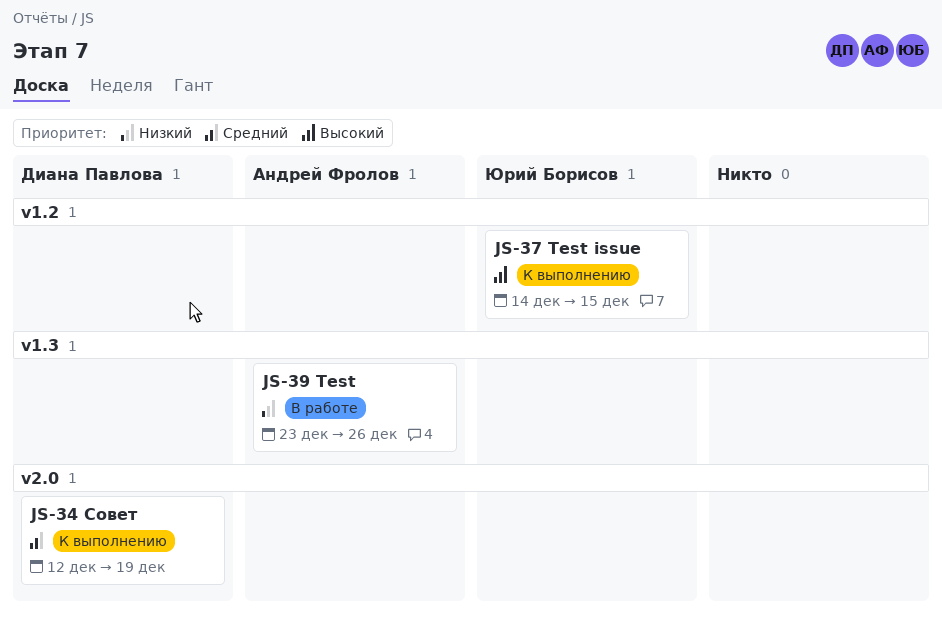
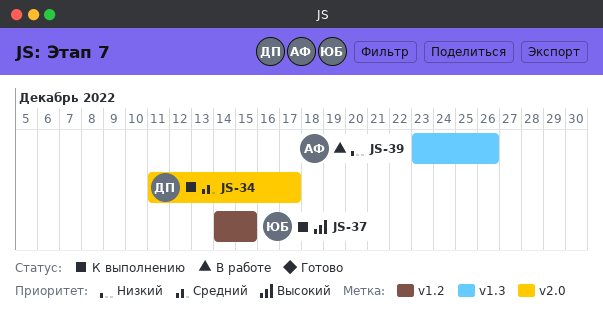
JS-34, start: Dec 12 -> Dec 11
JS-34, due: Dec 19 -> Dec 17

